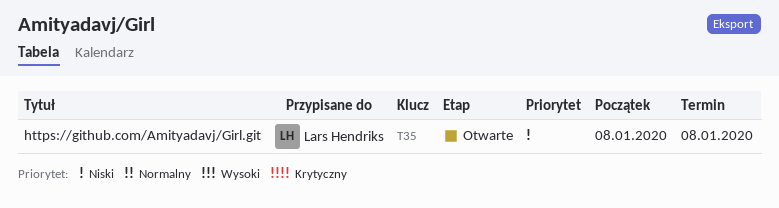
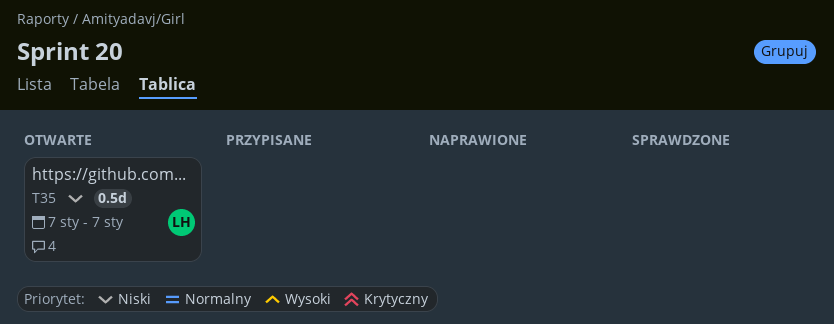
T35, start: Jan 8 -> Jan 7
T35, due: Jan 8 -> Jan 7

